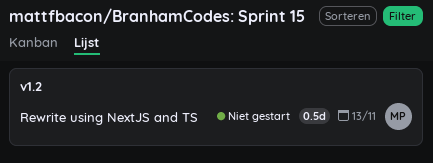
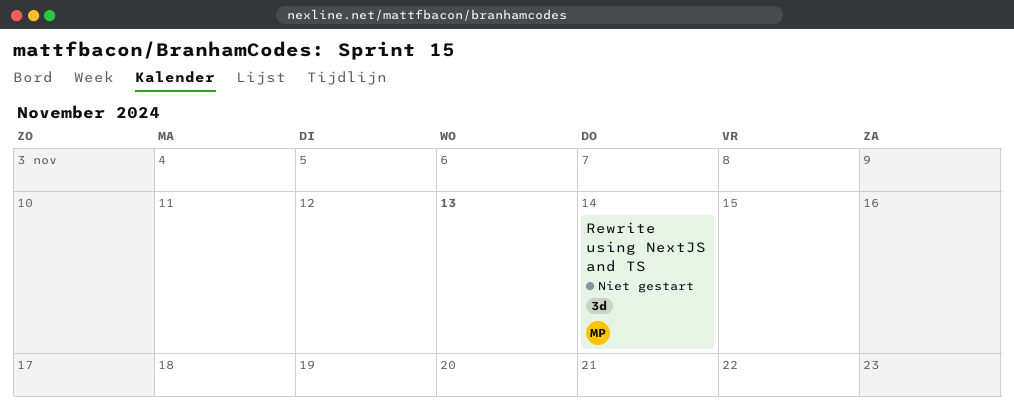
Rewrite using NextJS and TS, estimate: 0.5d -> 3d
Rewrite using NextJS and TS, due: Nov 13 -> Nov 14

